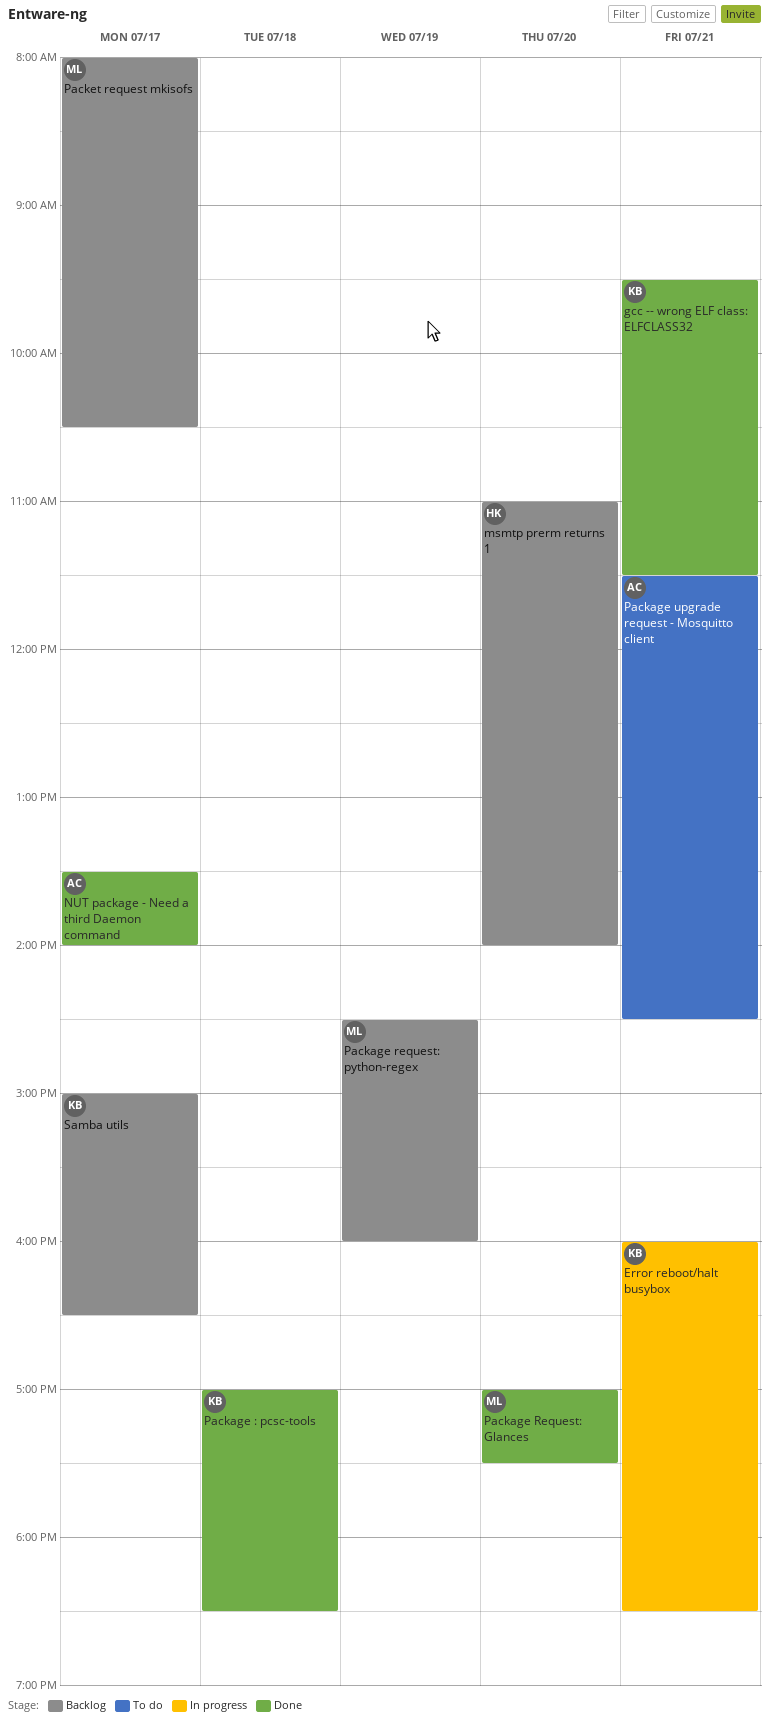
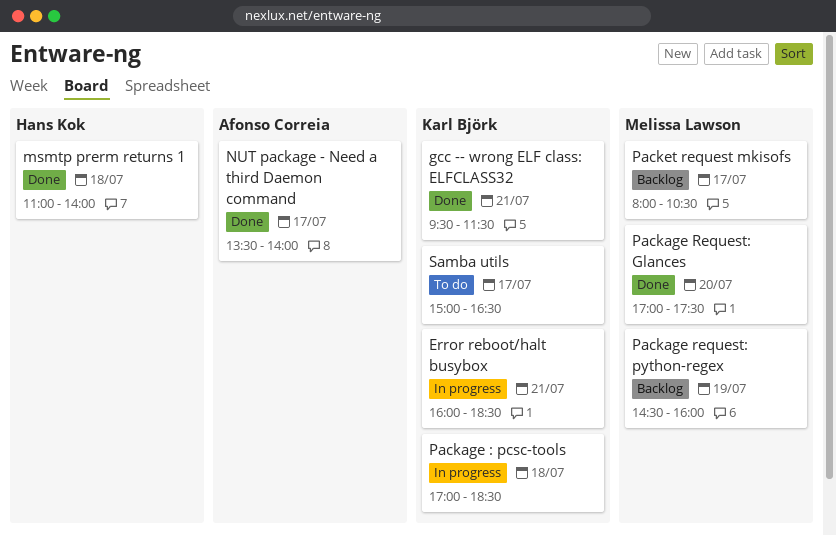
msmtp prerm returns 1, status: Backlog -> Done
msmtp prerm returns 1, day: Jul 20 -> Jul 18
Package : pcsc-tools, status: Done -> In progress
Package upgrade request - Mosquitto client: present -> none
Samba utils, status: Backlog -> To do

